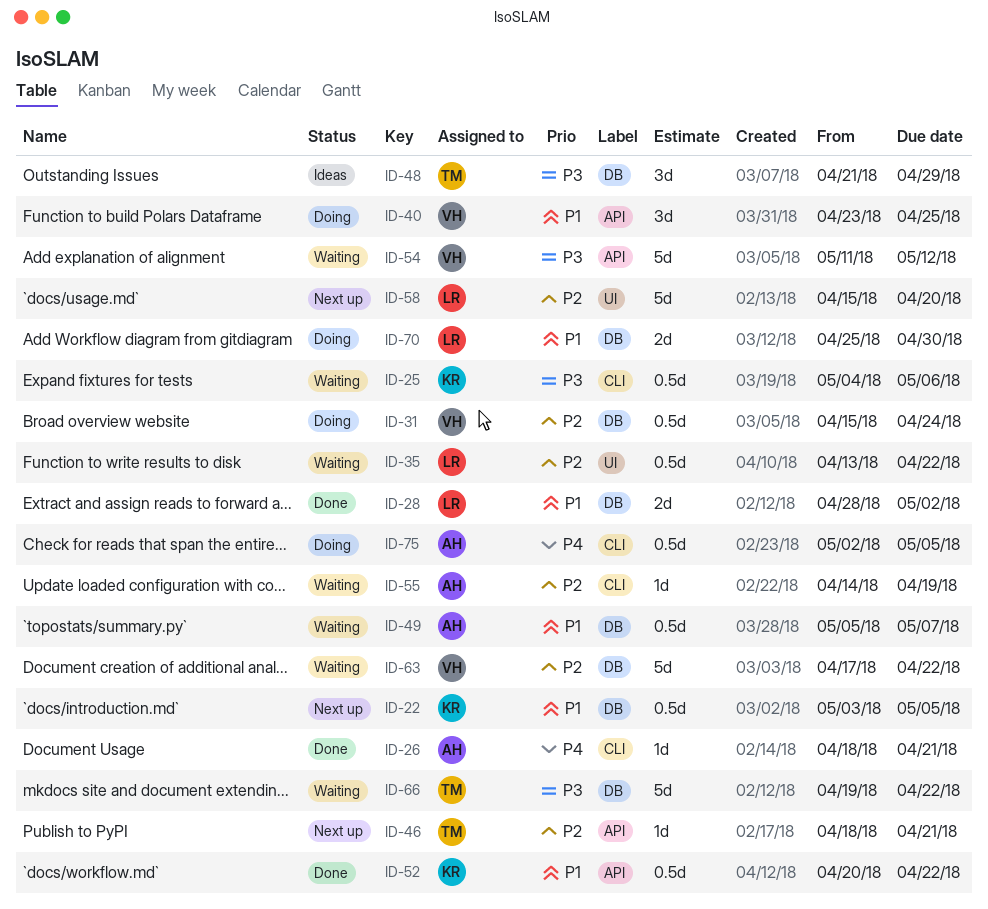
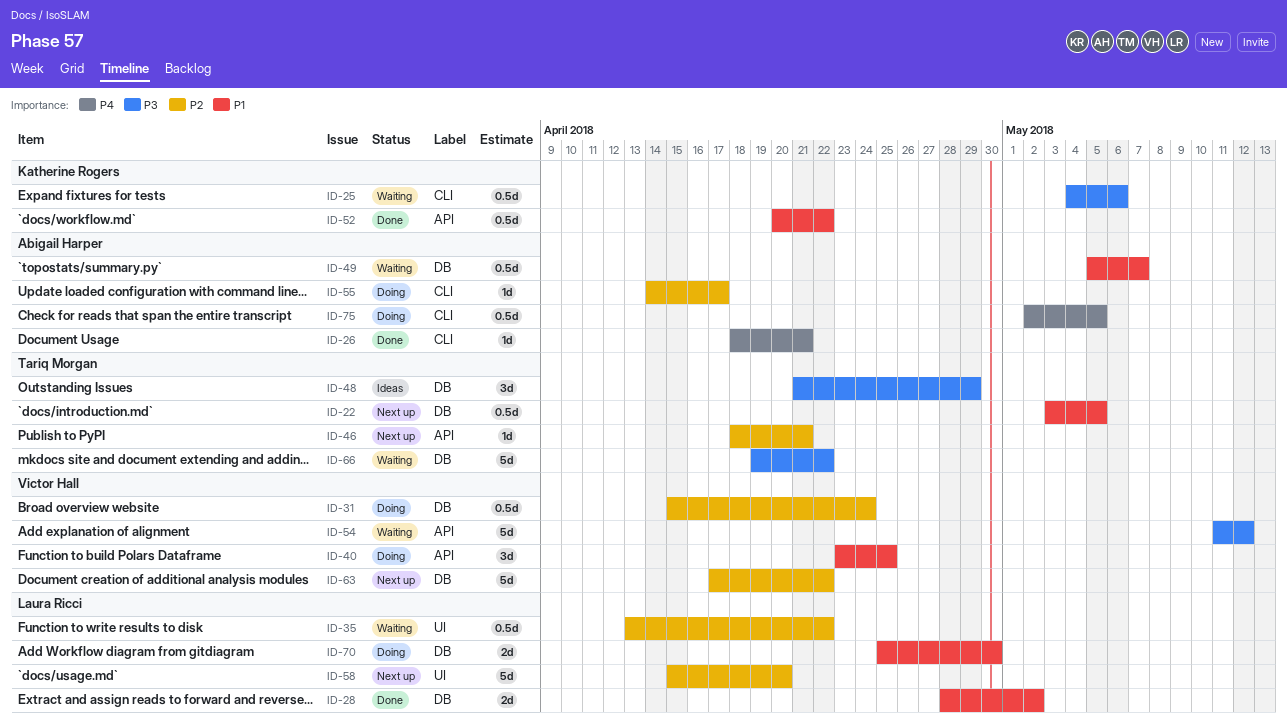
ID-22, owner: Katherine Rogers -> Tariq Morgan
ID-55, status: Waiting -> Doing
ID-55, due: Apr 19 -> Apr 17
ID-63, status: Waiting -> Next up

